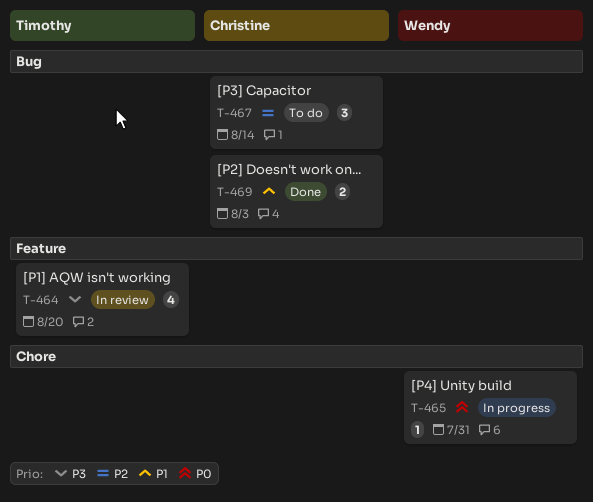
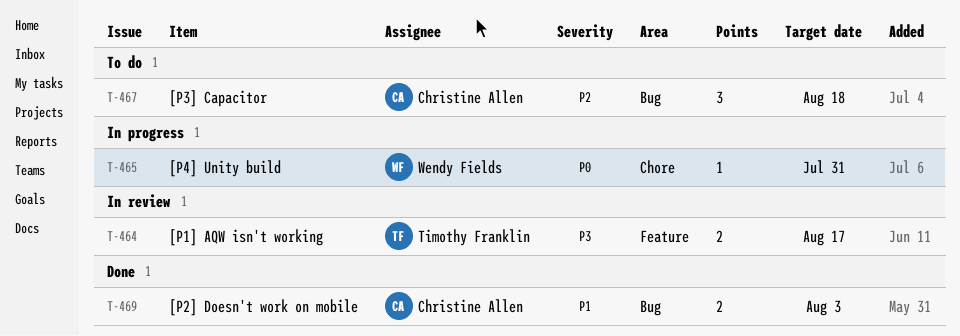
T-464, estimate: 4 -> 2
T-464, due: Aug 20 -> Aug 17
T-467, due: Aug 14 -> Aug 18

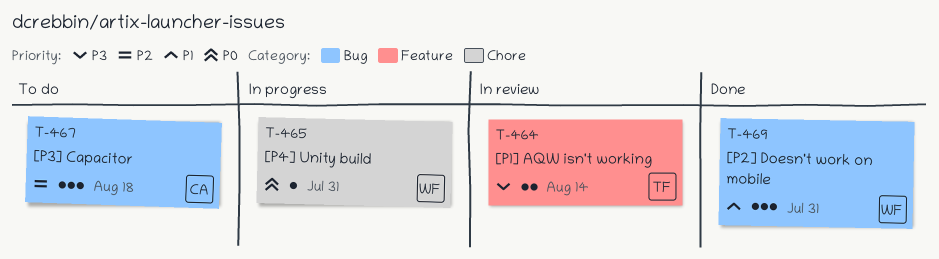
T-464, due: Aug 17 -> Aug 14
T-469, owner: Christine Allen -> Wendy Fields
T-469, estimate: 2 -> 3
T-469, due: Aug 3 -> Jul 31

